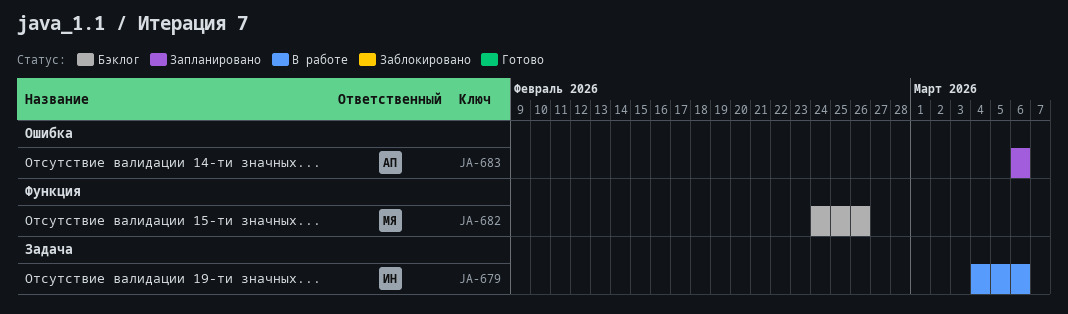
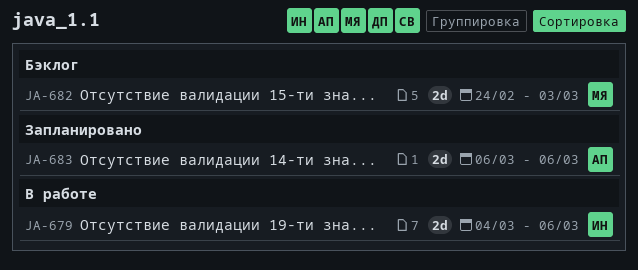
JA-682, due: Feb 26 -> Mar 3

